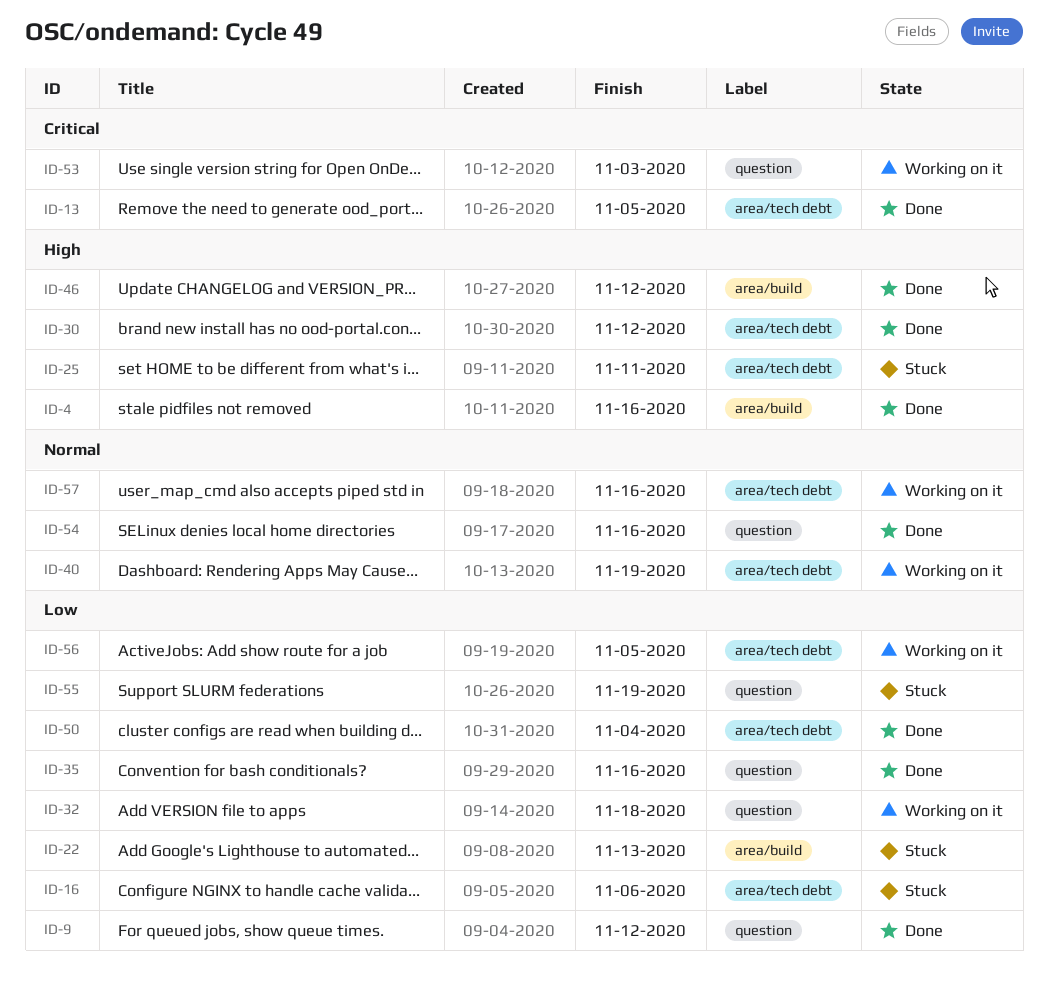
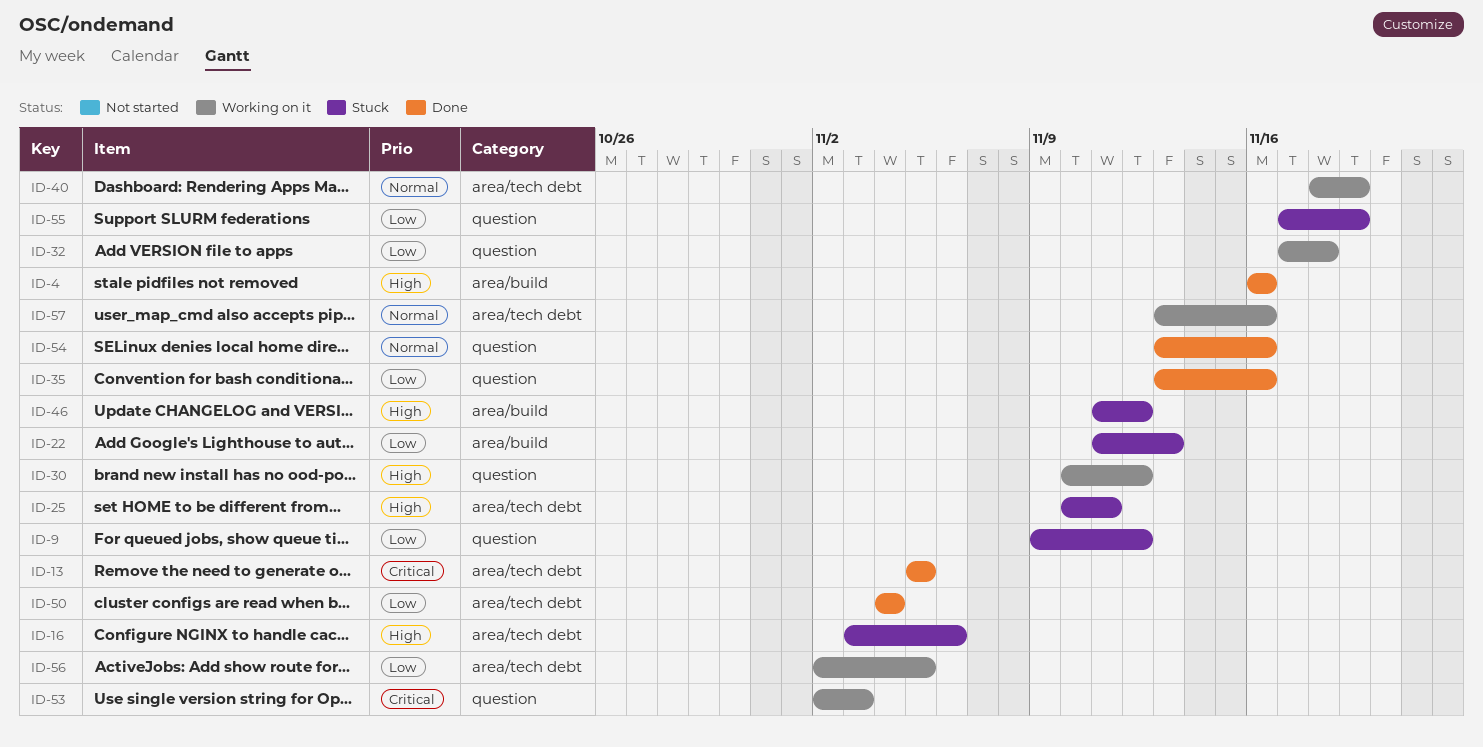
ID-9, status: Done -> Stuck
ID-16, priority: Low -> High
ID-30, status: Done -> Working on it
ID-30, label: area/tech debt -> question
ID-46, status: Done -> Stuck

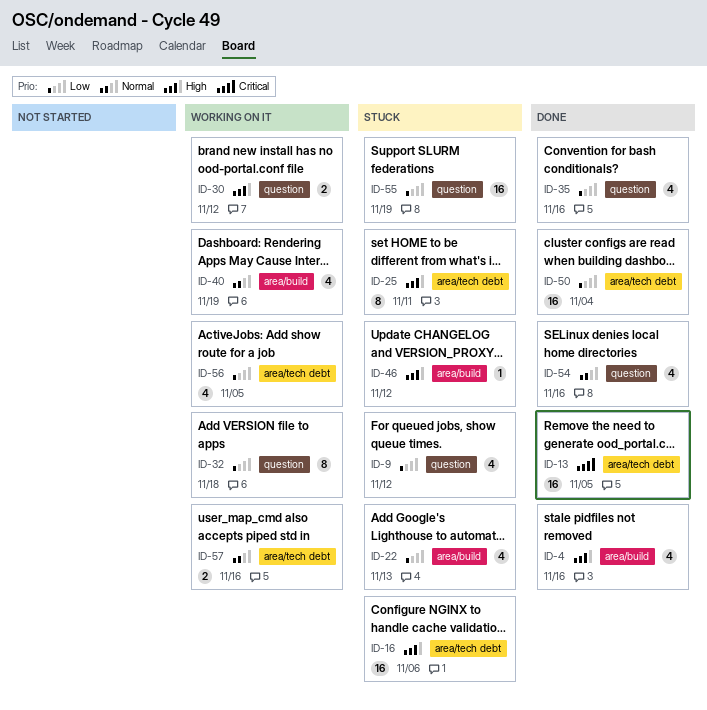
ID-40, label: area/tech debt -> area/build
ID-53: present -> none

